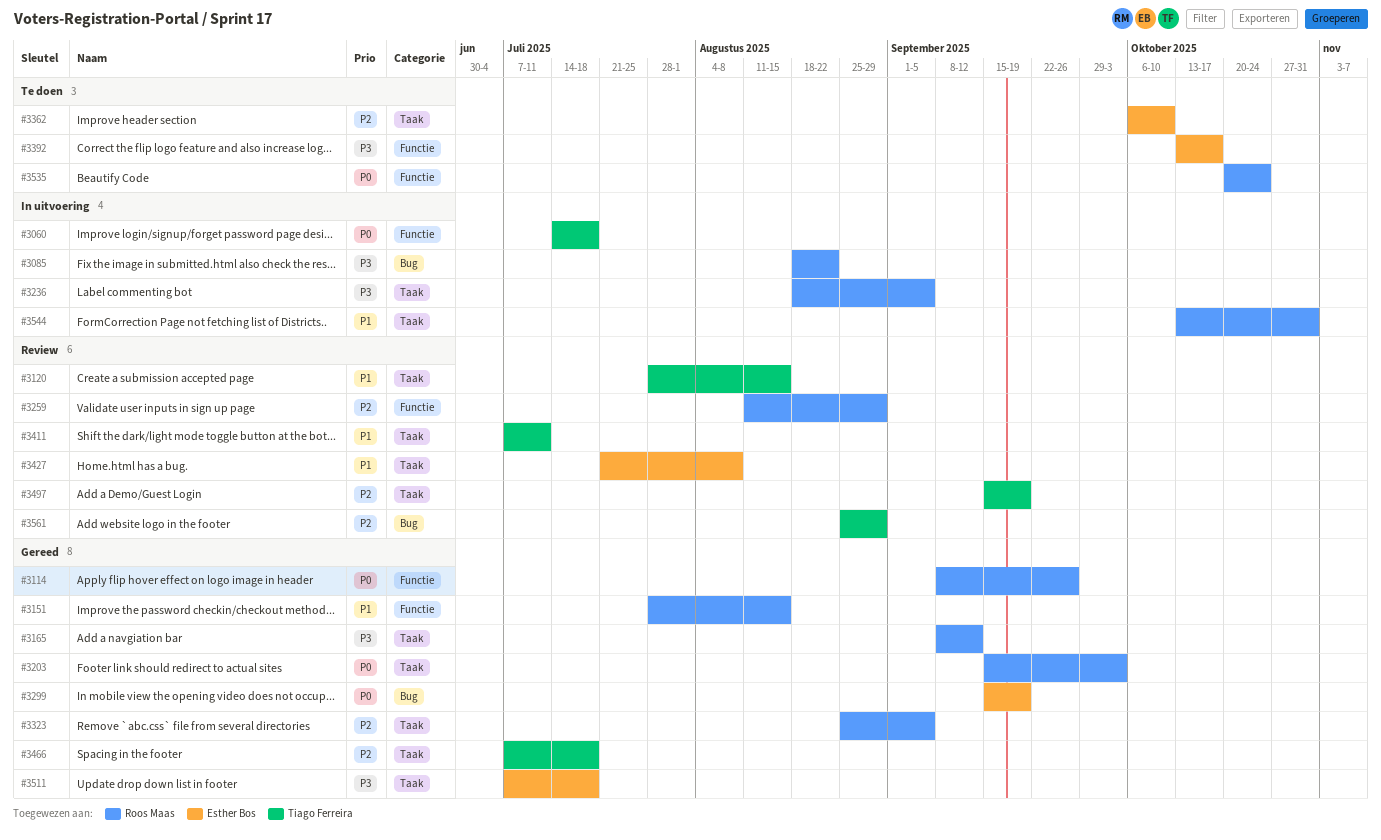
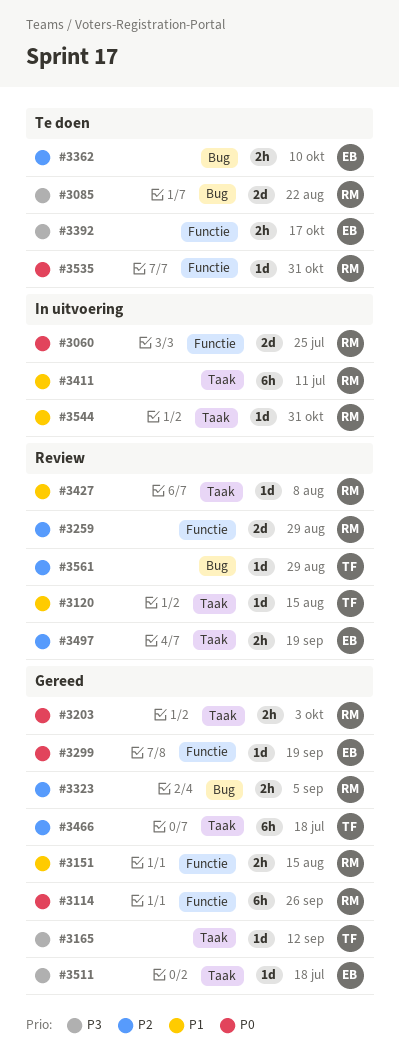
#3060, owner: Tiago Ferreira -> Roos Maas
#3060, due: Jul 18 -> Jul 25
#3085, status: In uitvoering -> Te doen
#3165, owner: Roos Maas -> Tiago Ferreira
#3236: present -> none
#3299, label: Bug -> Functie
#3323, label: Taak -> Bug
#3362, label: Taak -> Bug
#3411, status: Review -> In uitvoering
#3411, owner: Tiago Ferreira -> Roos Maas
#3427, owner: Esther Bos -> Roos Maas
#3497, owner: Tiago Ferreira -> Esther Bos
#3535, due: Oct 24 -> Oct 31

